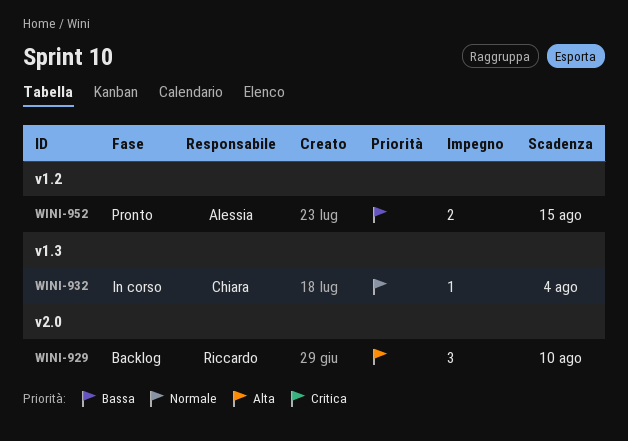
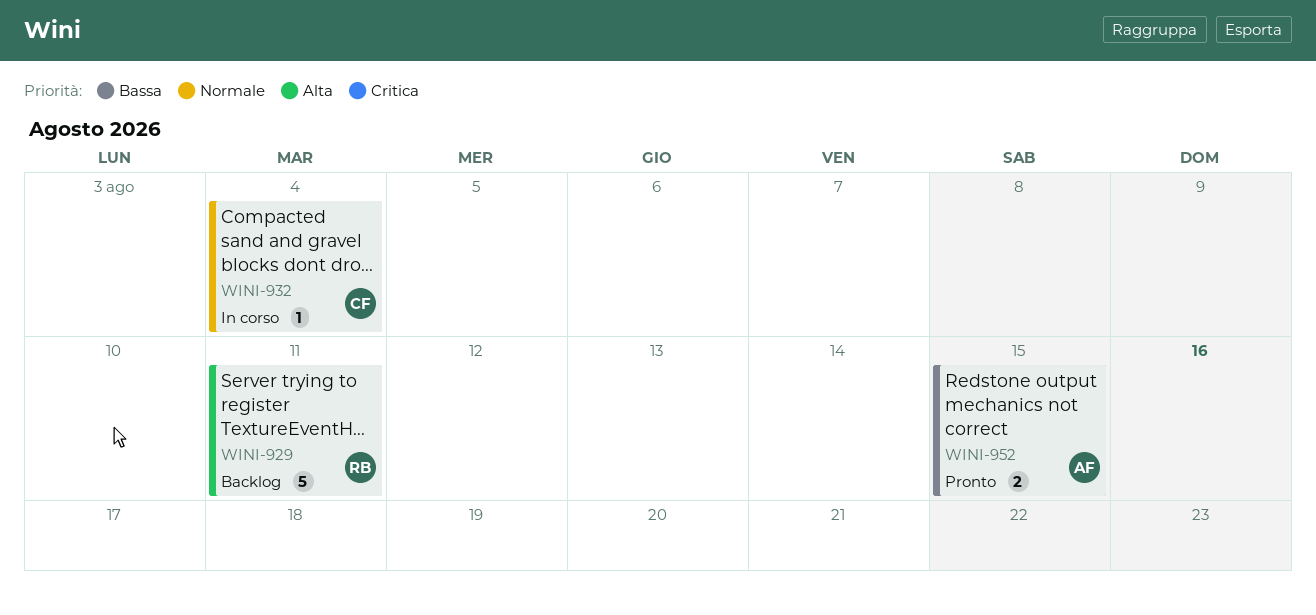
WINI-929, estimate: 3 -> 5
WINI-929, due: Aug 10 -> Aug 11

